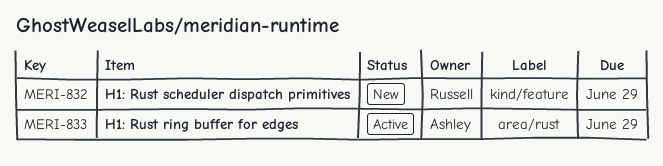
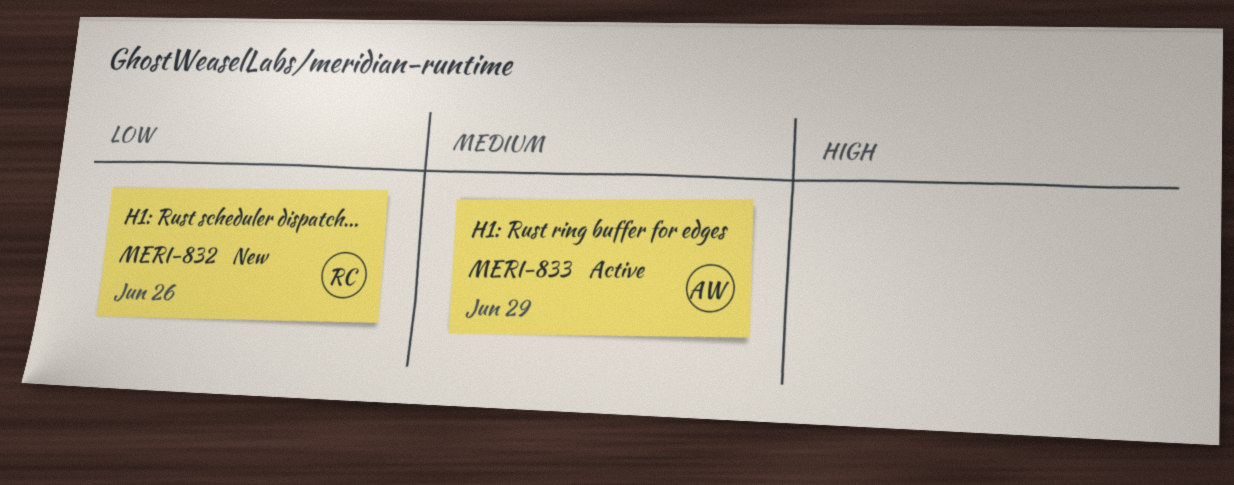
MERI-832, due: Jun 29 -> Jun 26

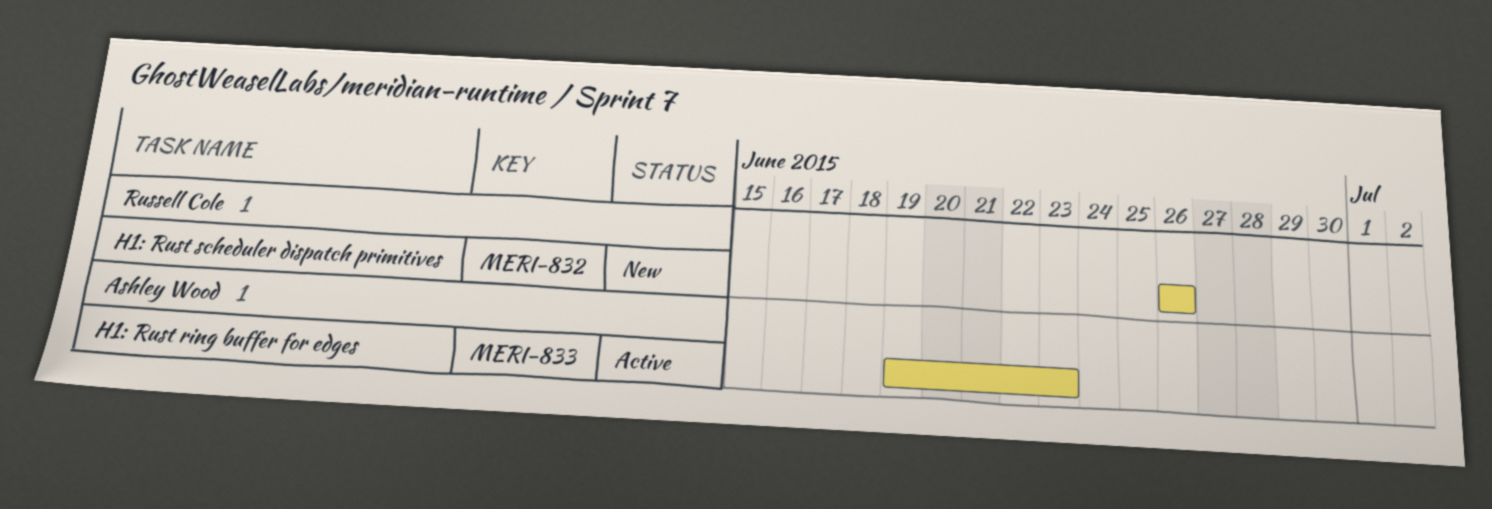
MERI-833, due: Jun 29 -> Jun 23

